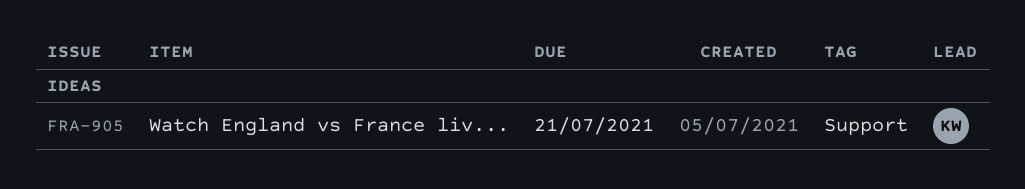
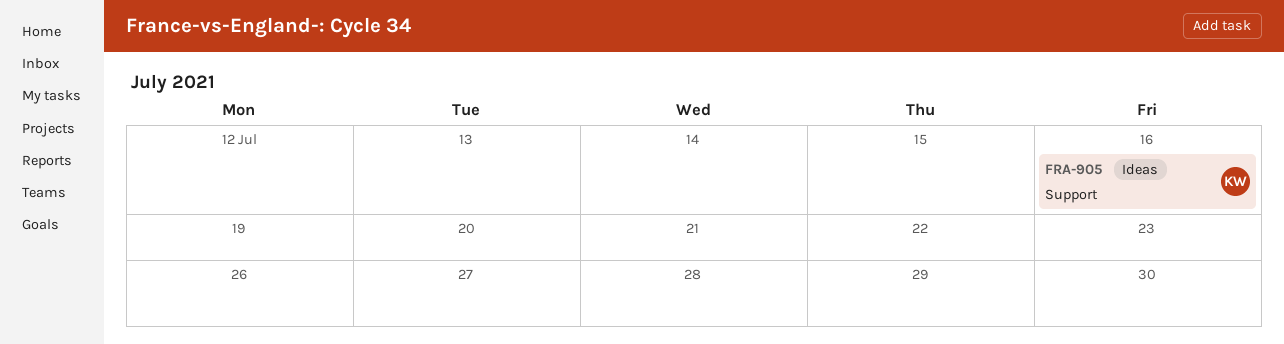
FRA-905, due: Jul 21 -> Jul 16

